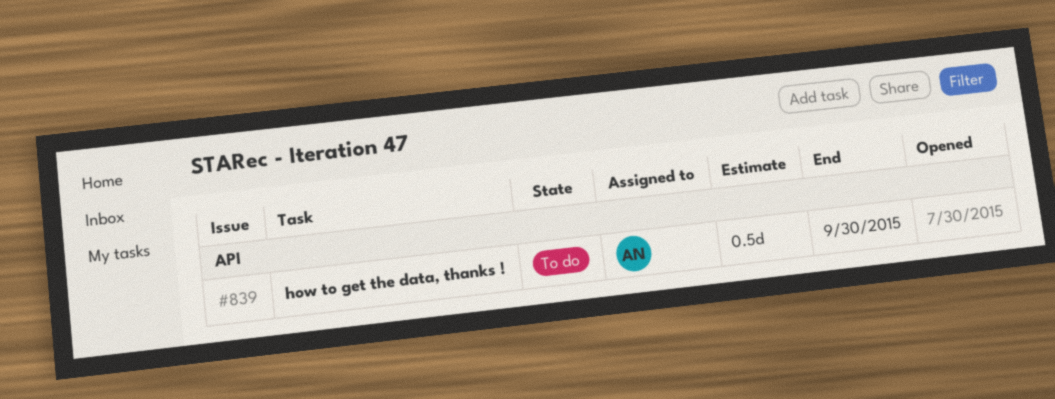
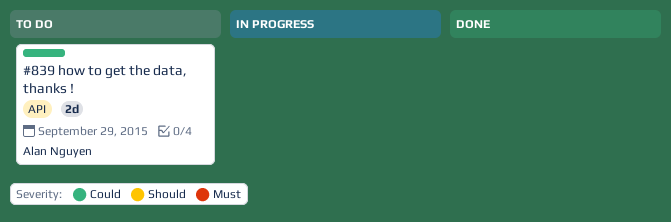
#839, estimate: 0.5d -> 2d
#839, due: Sep 30 -> Sep 29

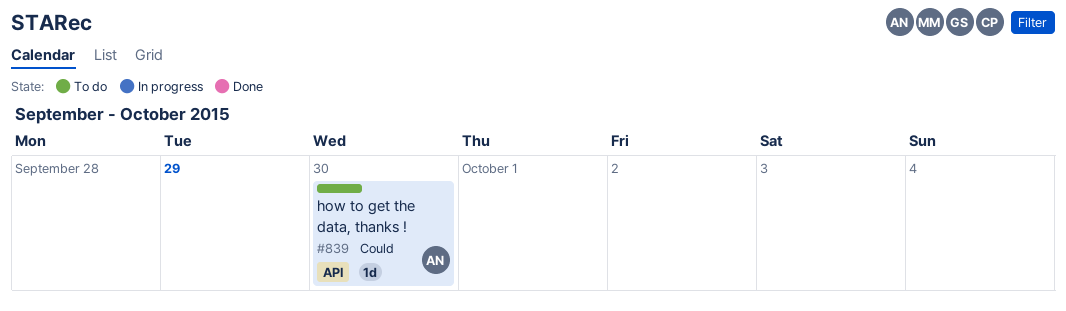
#839, estimate: 2d -> 1d
#839, due: Sep 29 -> Sep 30

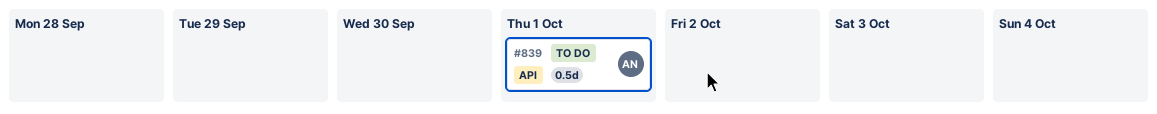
#839, estimate: 1d -> 0.5d
#839, due: Sep 30 -> Oct 1

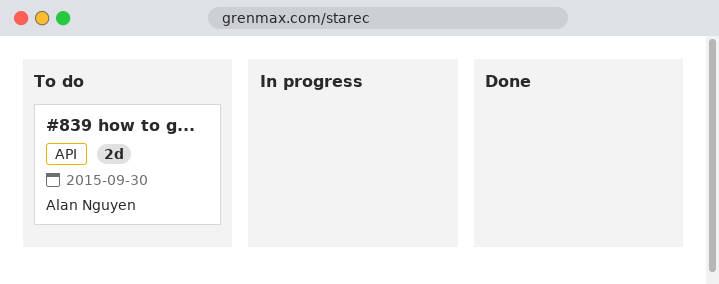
#839, estimate: 0.5d -> 2d
#839, due: Oct 1 -> Sep 30

